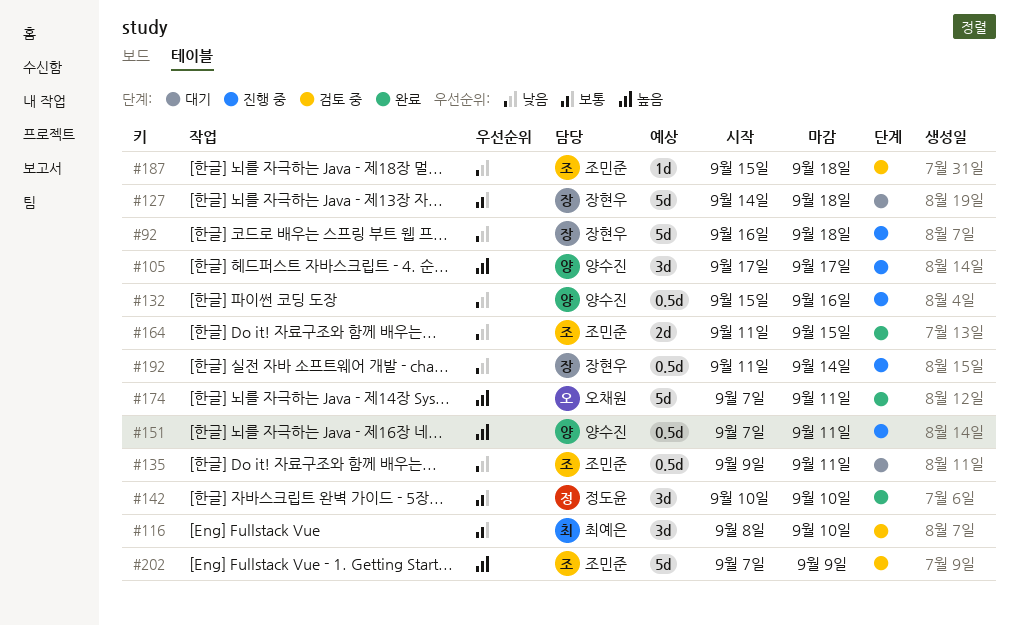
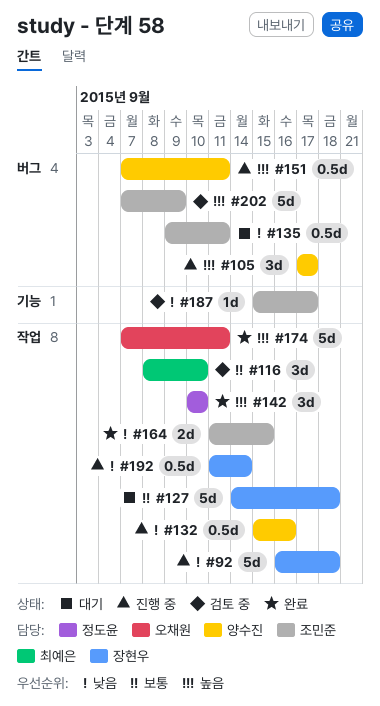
#142, priority: 보통 -> 높음
#187, due: Sep 18 -> Sep 17

